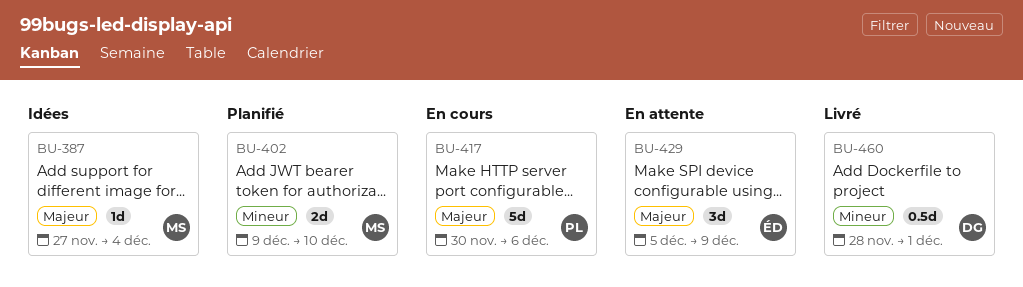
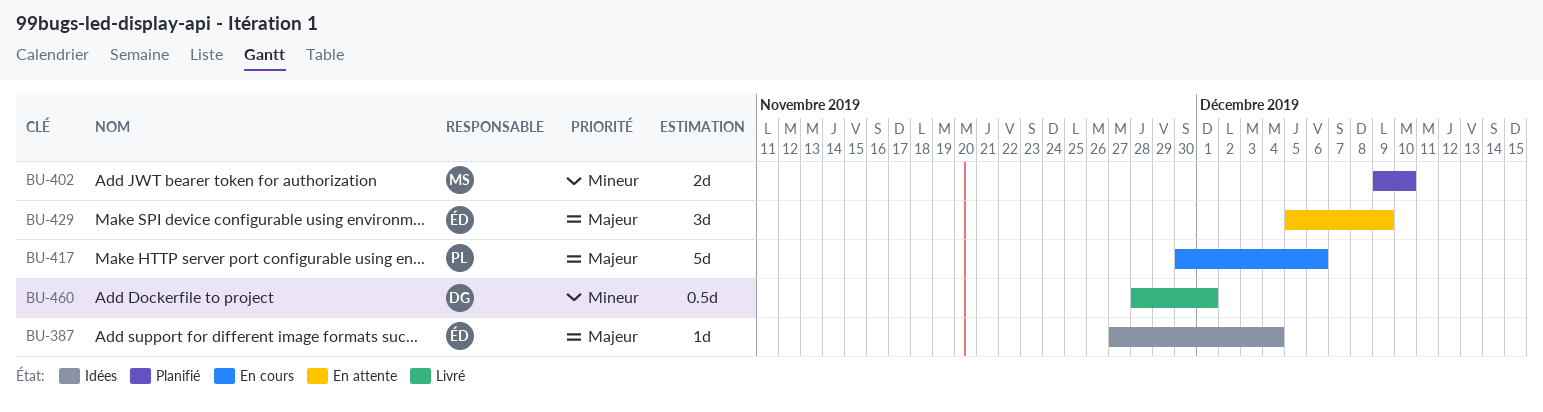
BU-387, owner: MS -> ÉD

